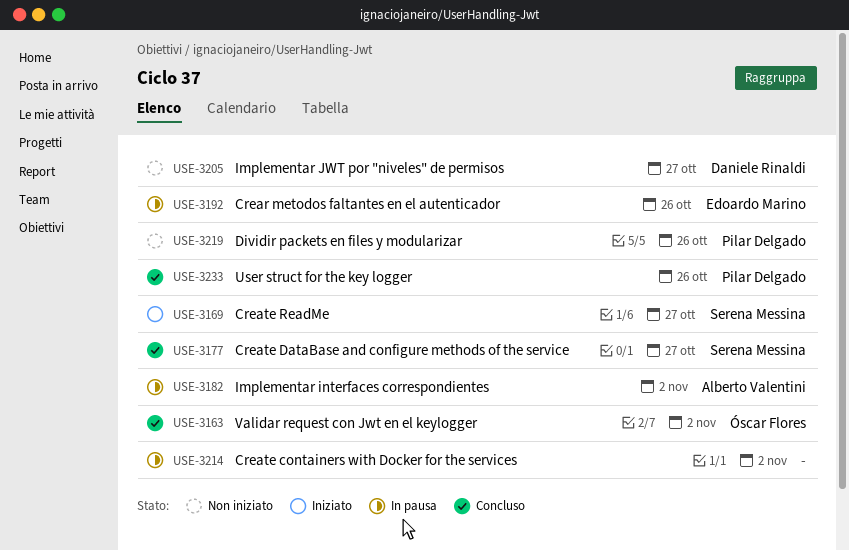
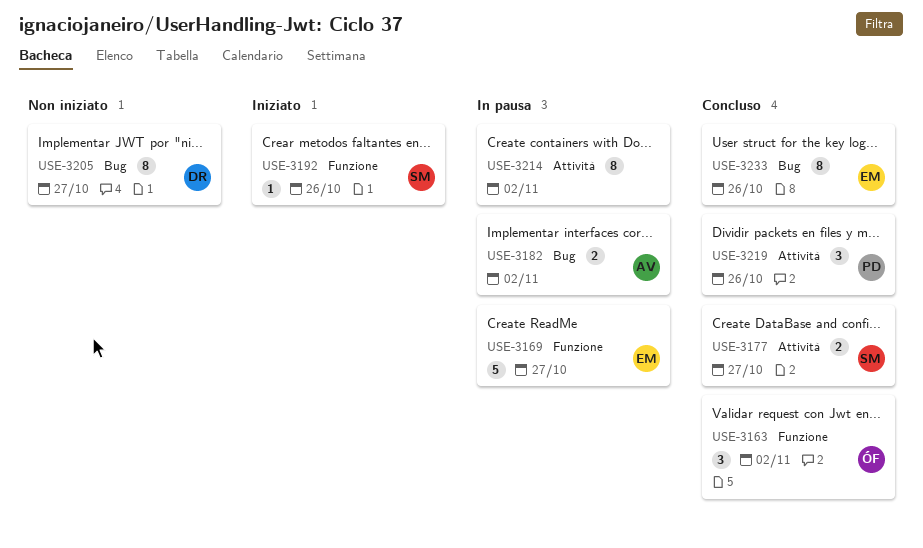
USE-3169, status: Iniziato -> In pausa
USE-3169, owner: Serena Messina -> Edoardo Marino
USE-3192, status: In pausa -> Iniziato
USE-3192, owner: Edoardo Marino -> Serena Messina
USE-3219, status: Non iniziato -> Concluso
USE-3233, owner: Pilar Delgado -> Edoardo Marino

